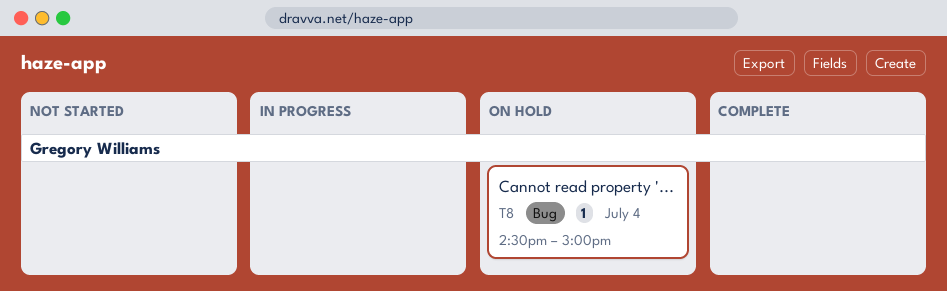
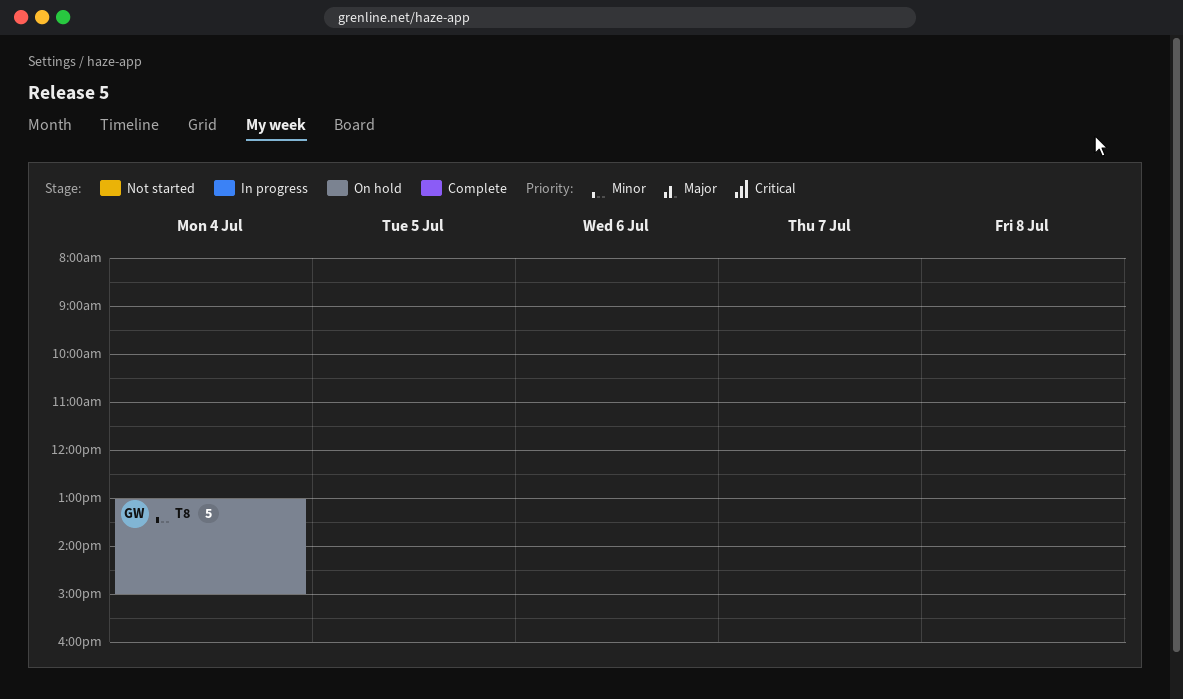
T8, estimate: 1 -> 5
T8, begins: 14:30 -> 13:00

